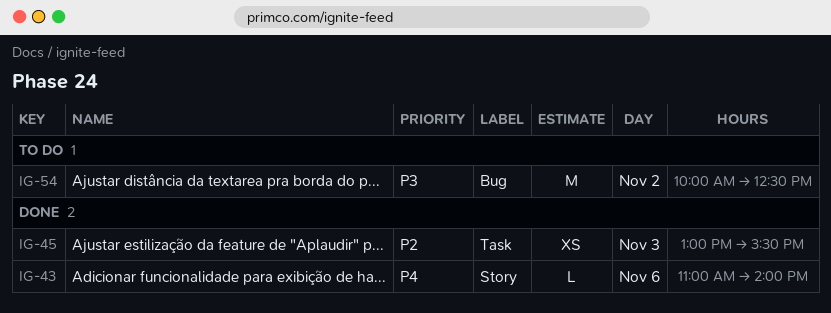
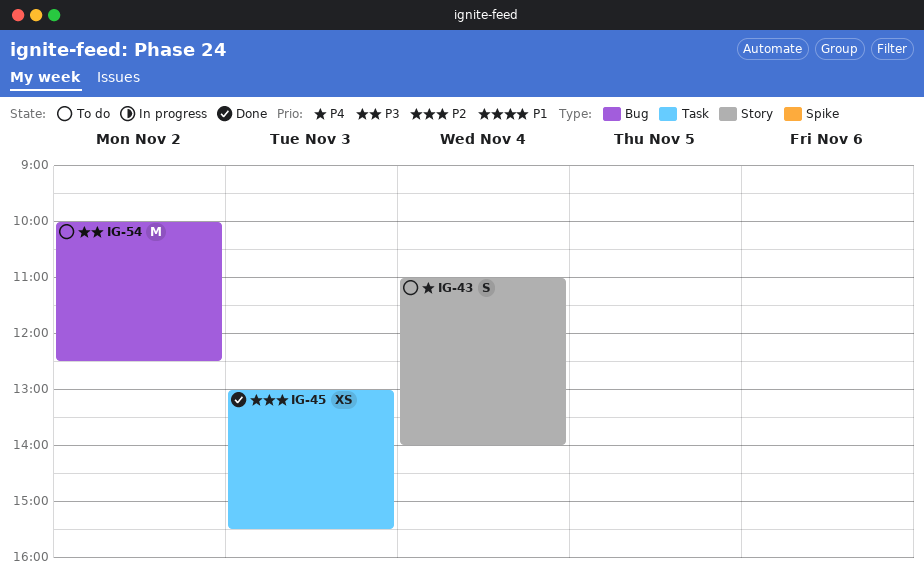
IG-43, status: Done -> To do
IG-43, estimate: L -> S
IG-43, day: Nov 6 -> Nov 4

